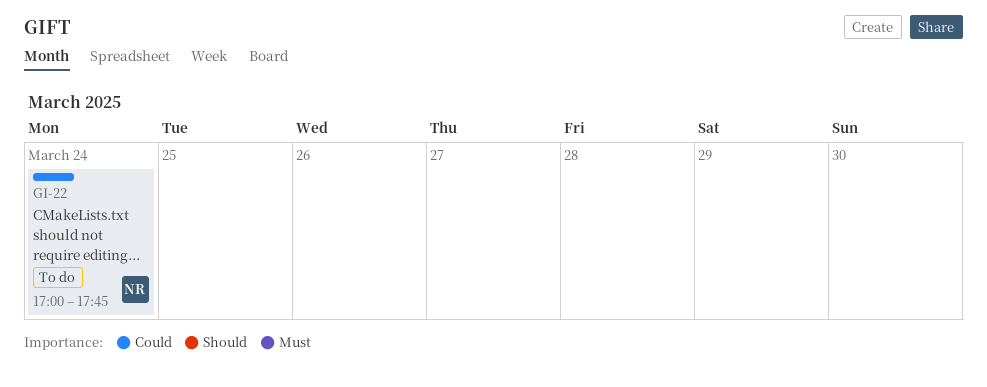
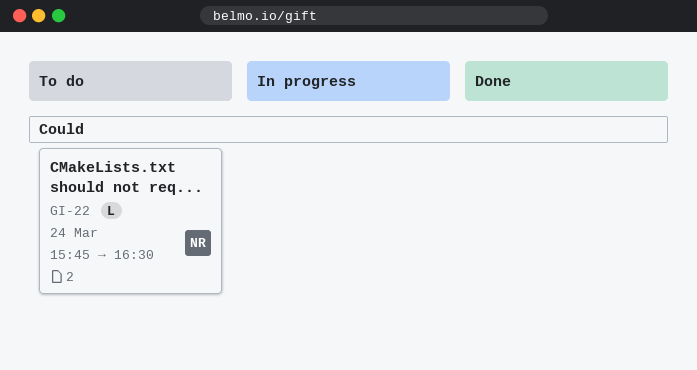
GI-22, begins: 17:00 -> 15:45
GI-22, ends: 17:45 -> 16:30

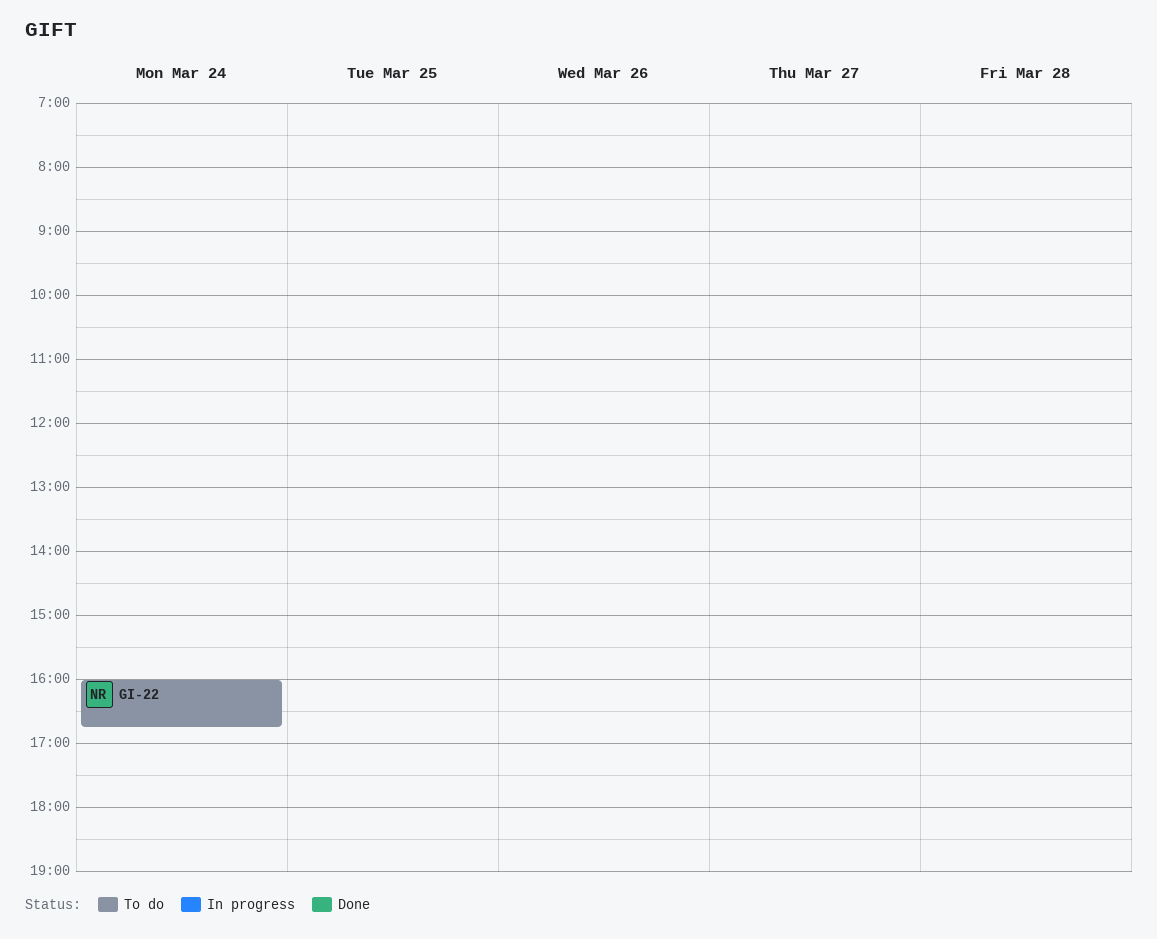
GI-22, begins: 15:45 -> 16:00
GI-22, ends: 16:30 -> 16:45

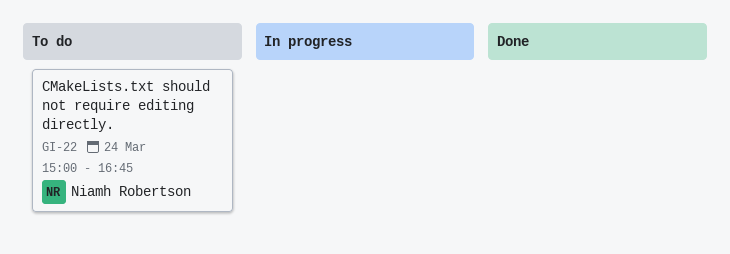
GI-22, begins: 16:00 -> 15:00

